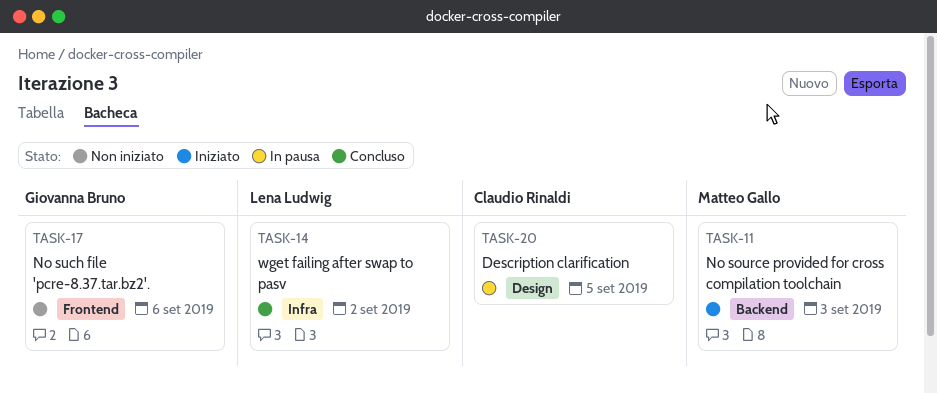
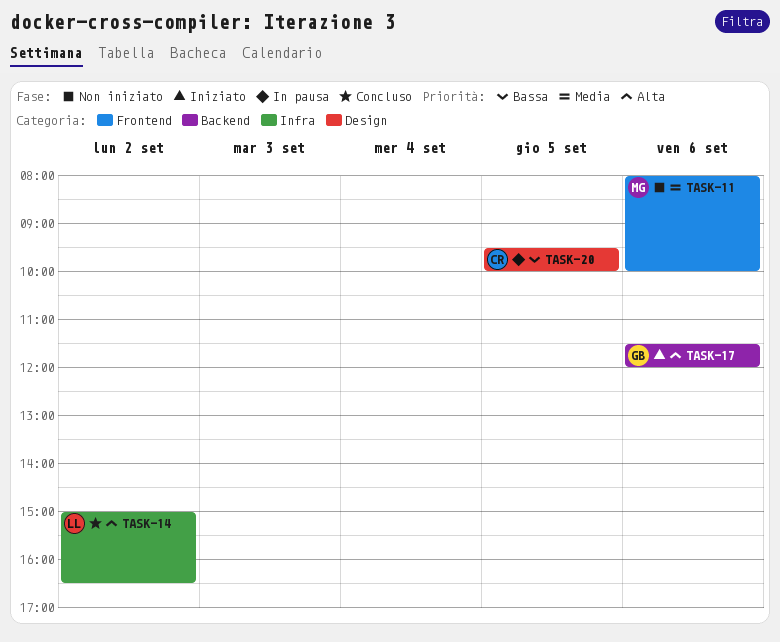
TASK-11, status: Iniziato -> Non iniziato
TASK-11, label: Backend -> Frontend
TASK-11, day: Sep 3 -> Sep 6
TASK-17, status: Non iniziato -> Iniziato
TASK-17, label: Frontend -> Backend

